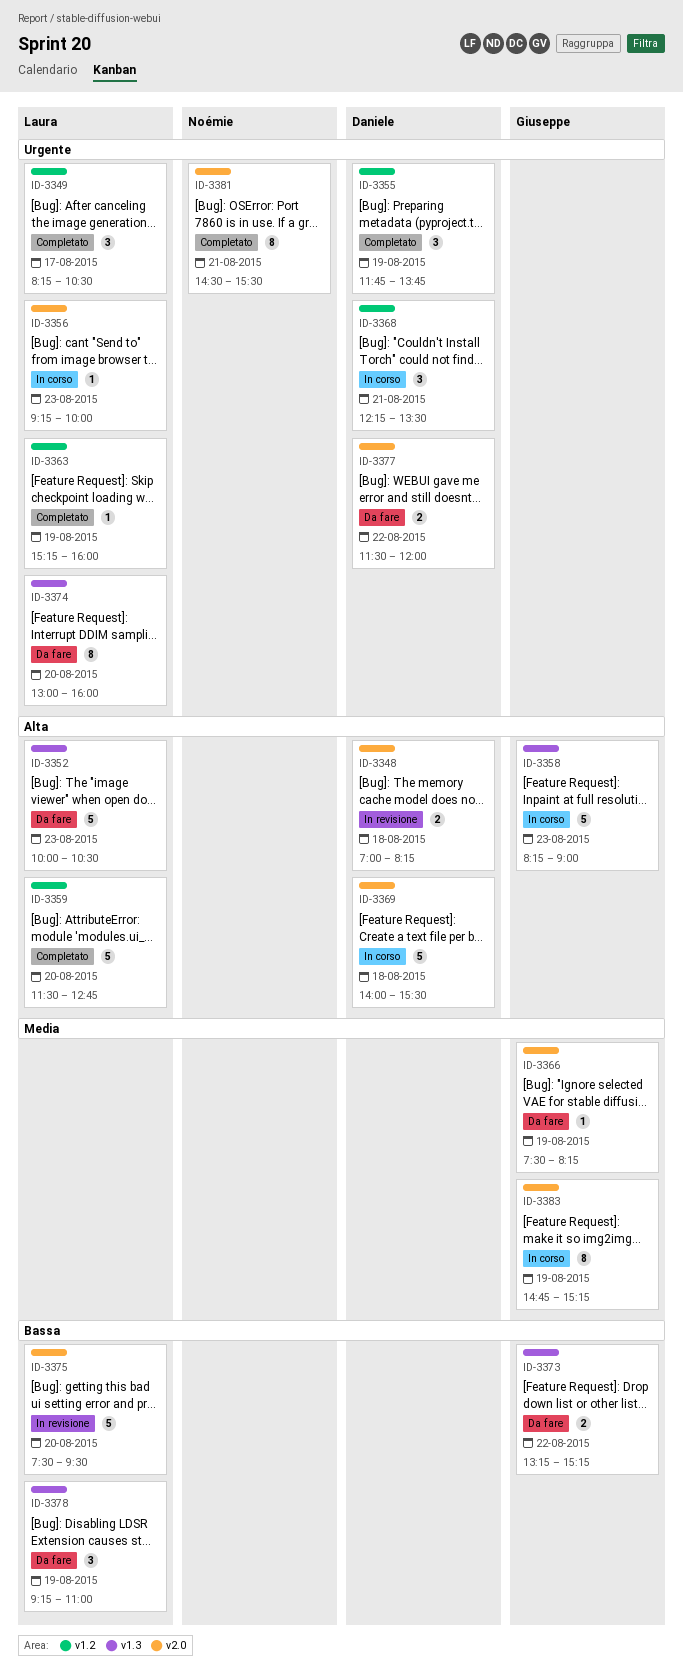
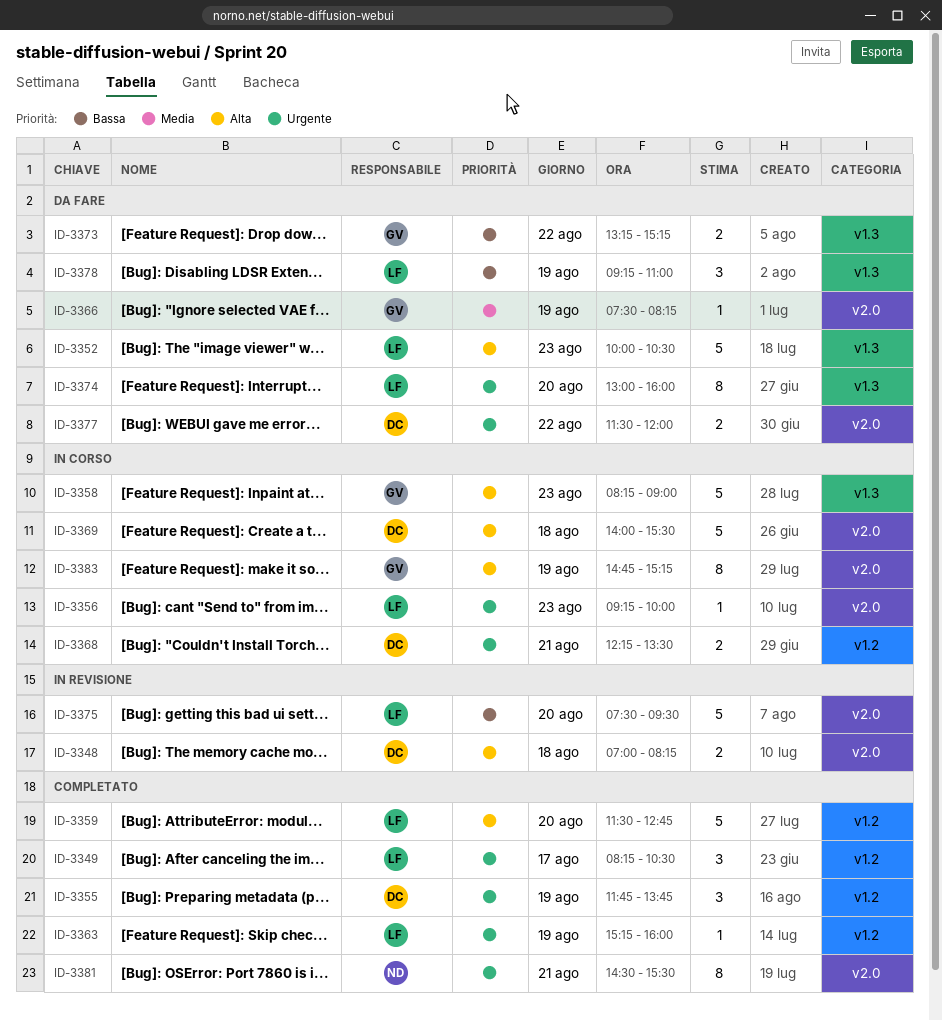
ID-3368, estimate: 3 -> 2
ID-3383, priority: Media -> Alta

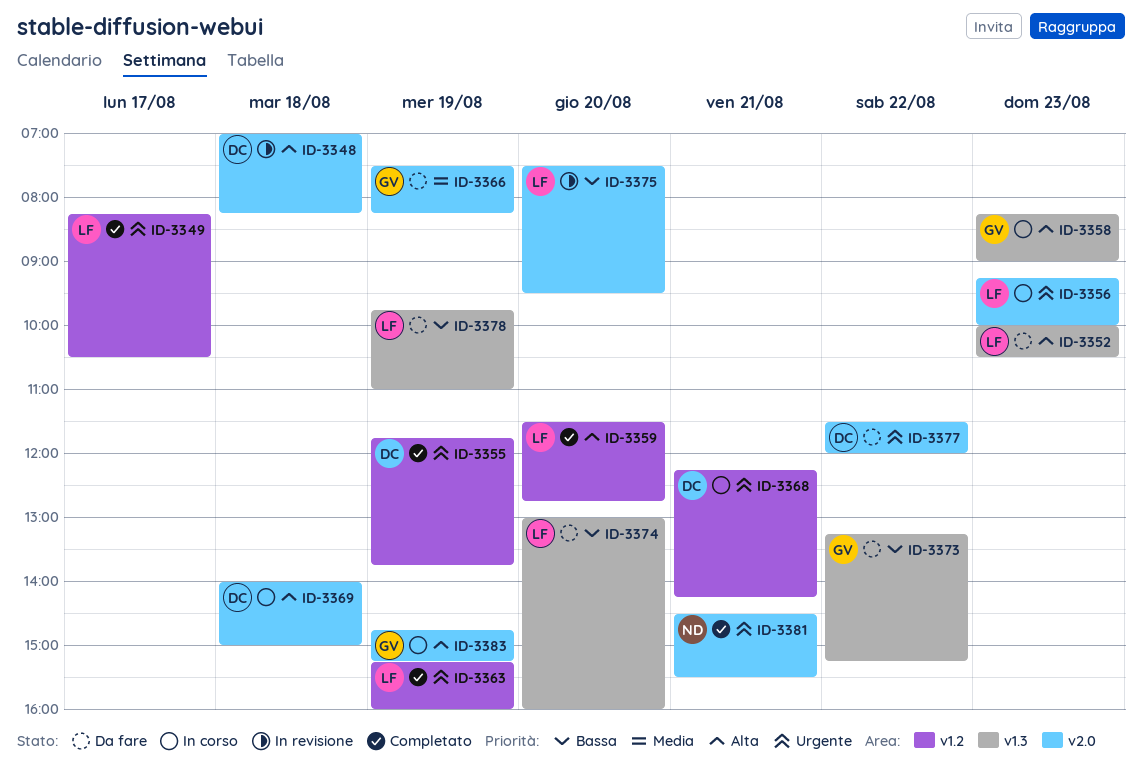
ID-3368, ends: 13:30 -> 14:15
ID-3369, ends: 15:30 -> 15:00
ID-3374, priority: Urgente -> Bassa
ID-3378, begins: 09:15 -> 09:45

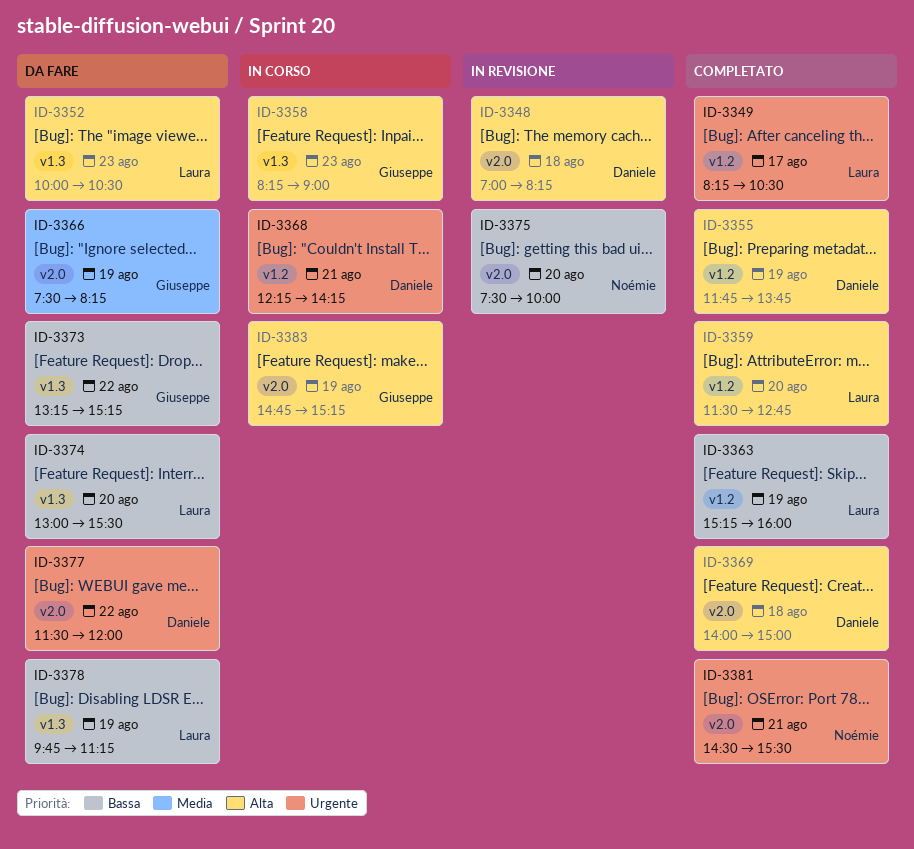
ID-3355, priority: Urgente -> Alta
ID-3356: present -> none
ID-3363, priority: Urgente -> Bassa
ID-3369, status: In corso -> Completato
ID-3374, ends: 16:00 -> 15:30
ID-3375, owner: Laura -> Noémie
ID-3375, ends: 09:30 -> 10:00
ID-3378, ends: 11:00 -> 11:15

